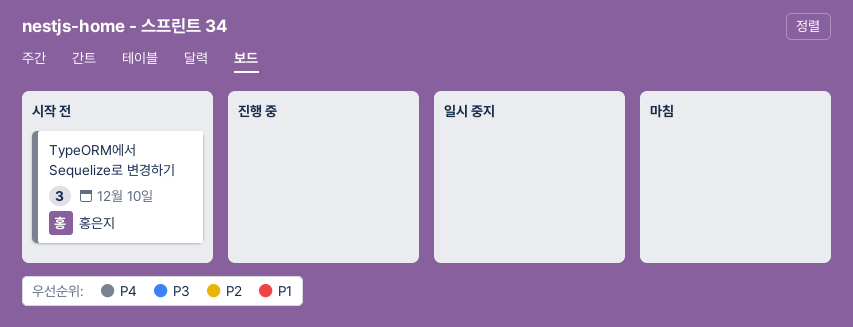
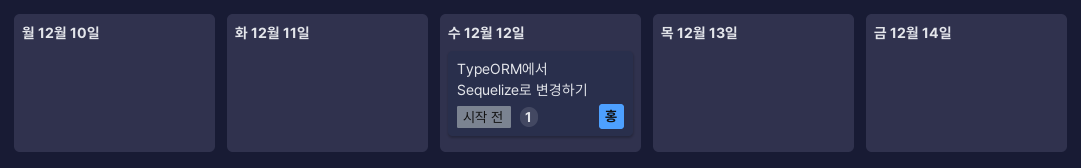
TypeORM에서 Sequelize로 변경하기, estimate: 3 -> 1
TypeORM에서 Sequelize로 변경하기, due: Dec 10 -> Dec 12

